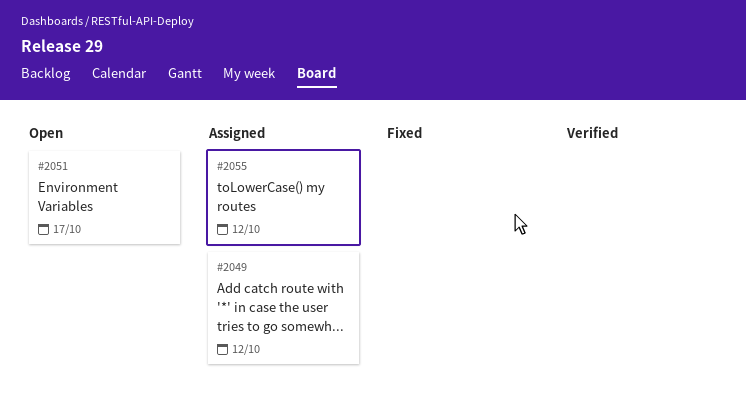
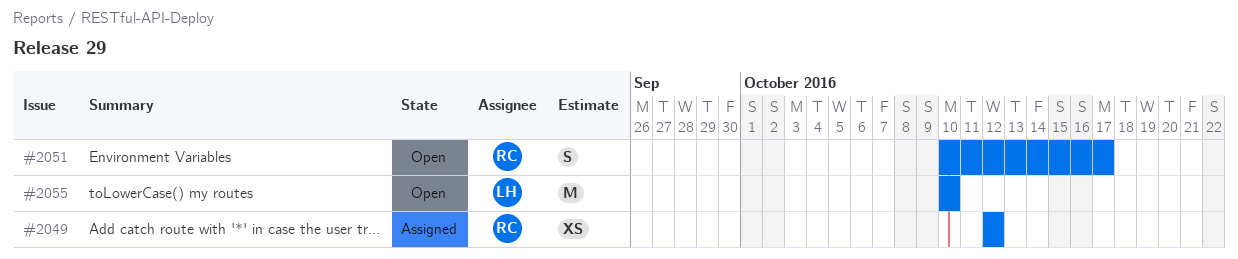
#2055, status: Assigned -> Open
#2055, due: Oct 12 -> Oct 10

